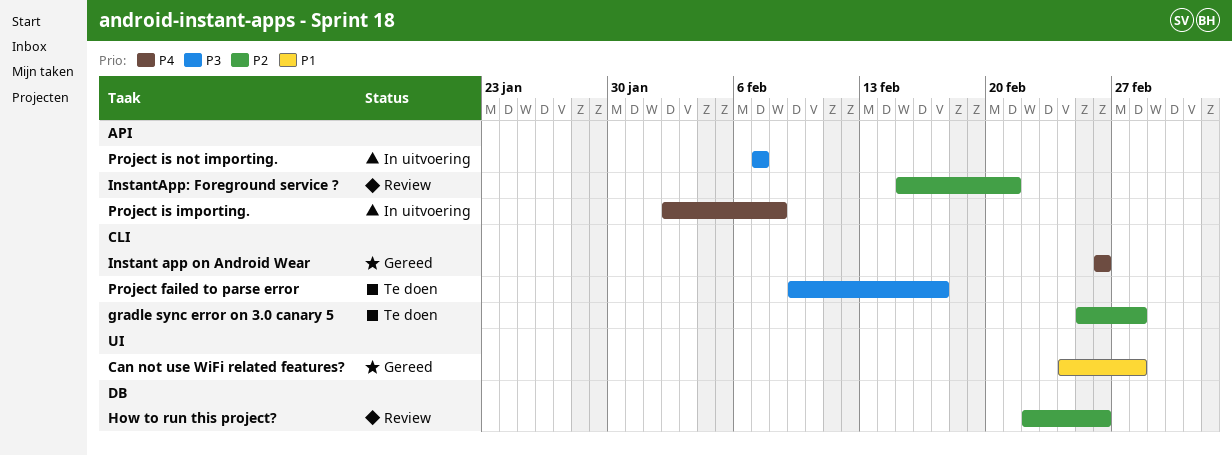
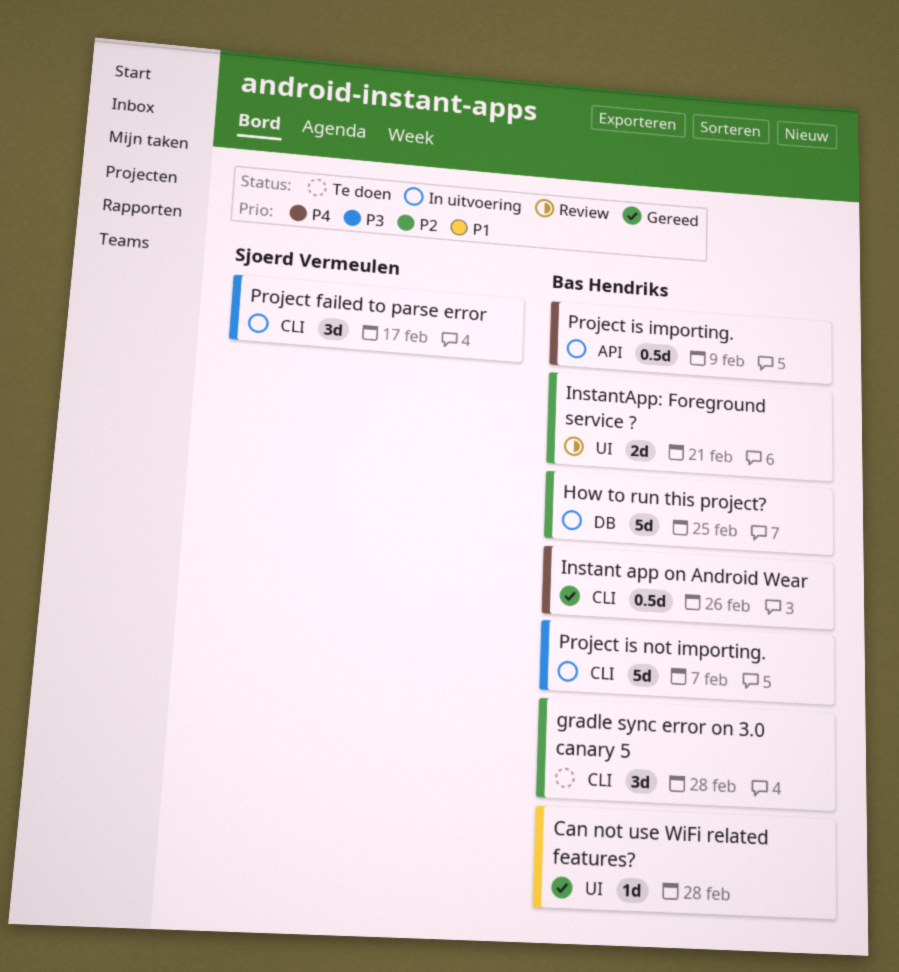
How to run this project?, status: Review -> In uitvoering
How to run this project?, due: Feb 26 -> Feb 25
InstantApp: Foreground service ?, label: API -> UI
Project failed to parse error, status: Te doen -> In uitvoering
Project is importing., due: Feb 8 -> Feb 9
Project is not importing., label: API -> CLI

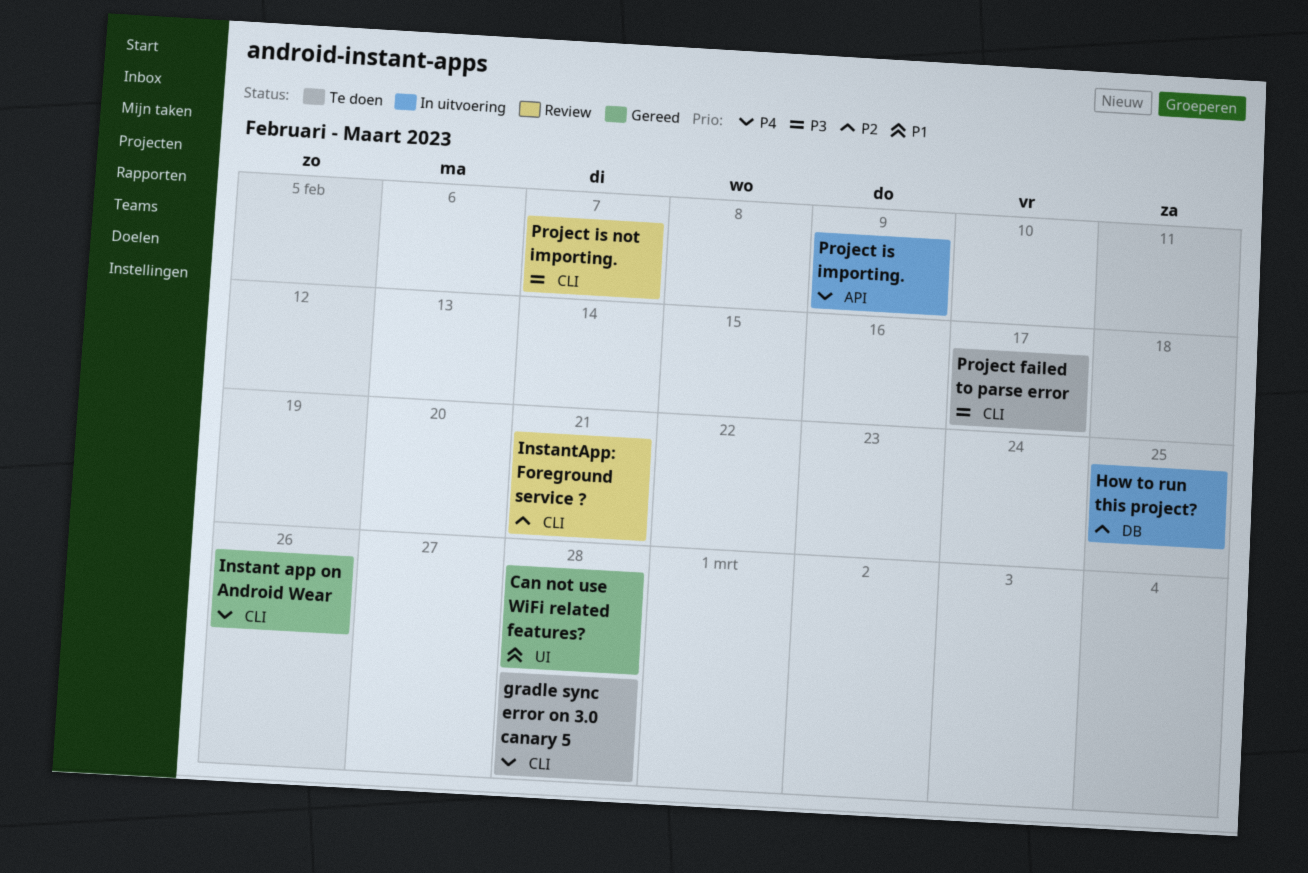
gradle sync error on 3.0 canary 5, priority: P2 -> P4
InstantApp: Foreground service ?, label: UI -> CLI
Project failed to parse error, status: In uitvoering -> Te doen
Project is not importing., status: In uitvoering -> Review

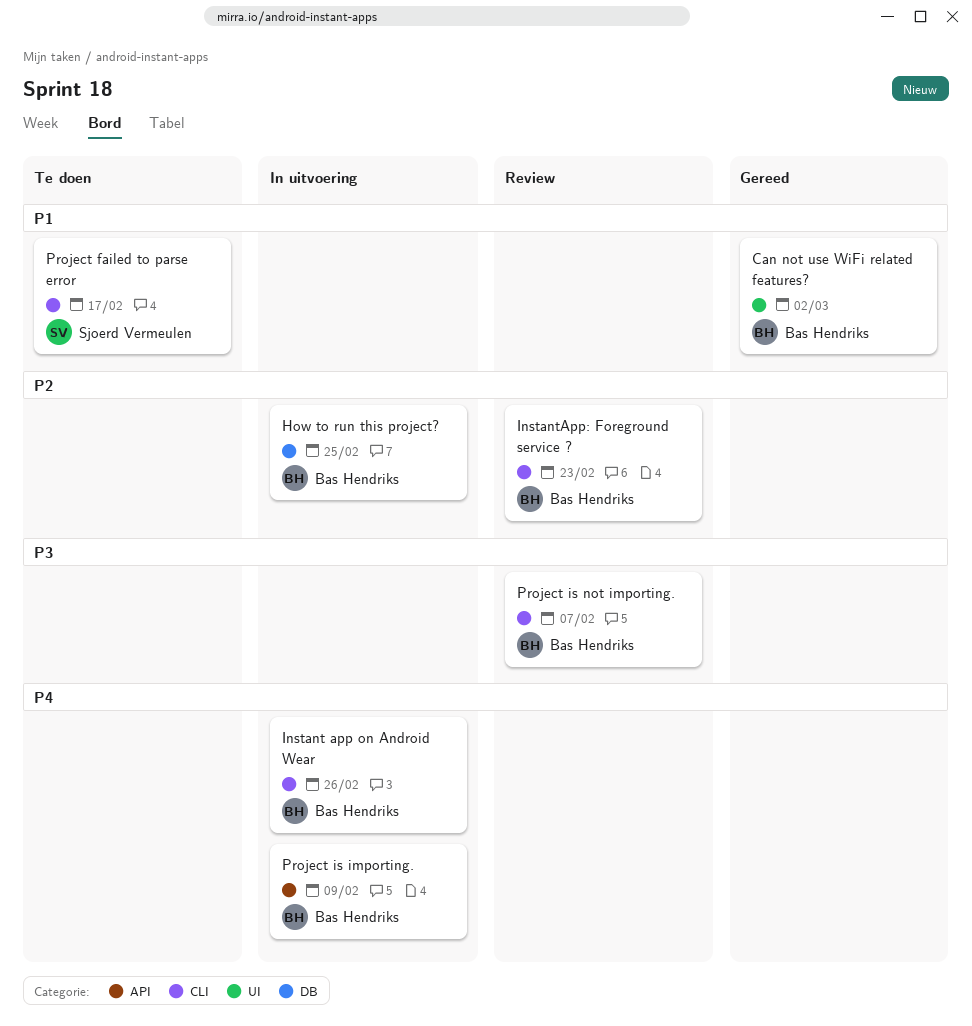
Can not use WiFi related features?, due: Feb 28 -> Mar 2
gradle sync error on 3.0 canary 5: present -> none
Instant app on Android Wear, status: Gereed -> In uitvoering
InstantApp: Foreground service ?, due: Feb 21 -> Feb 23
Project failed to parse error, priority: P3 -> P1

